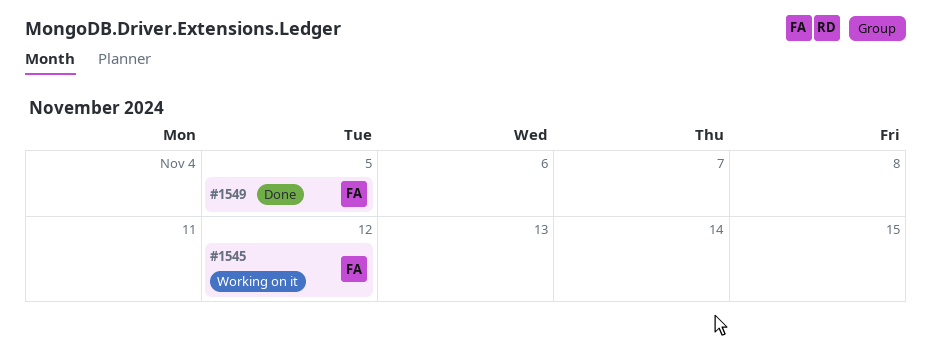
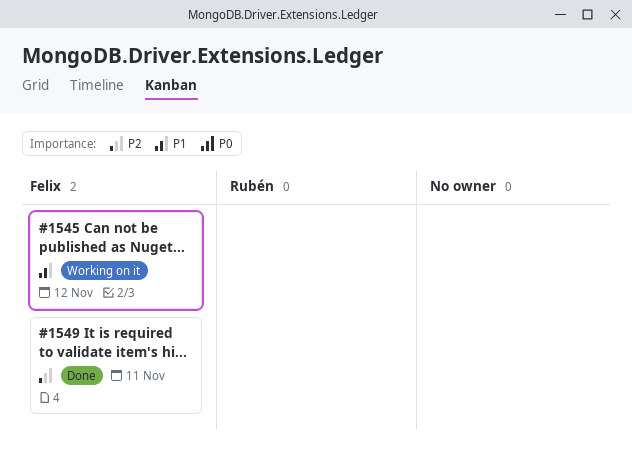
#1549, due: Nov 5 -> Nov 11

